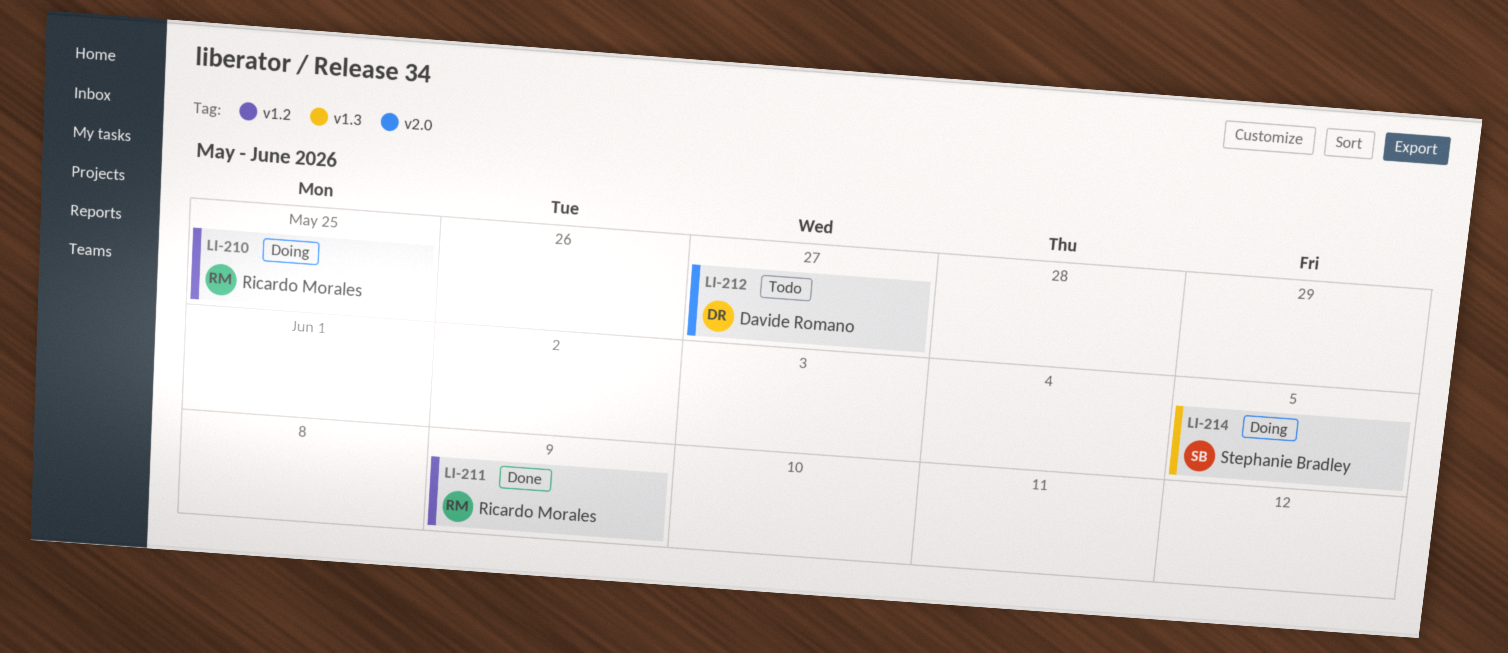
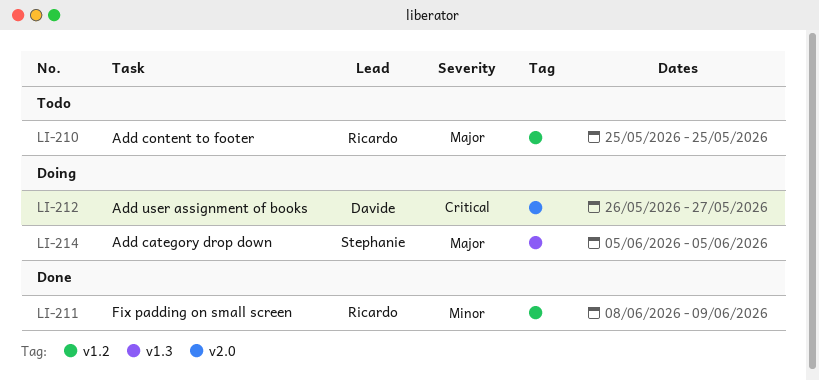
LI-210, status: Doing -> Todo
LI-212, status: Todo -> Doing

